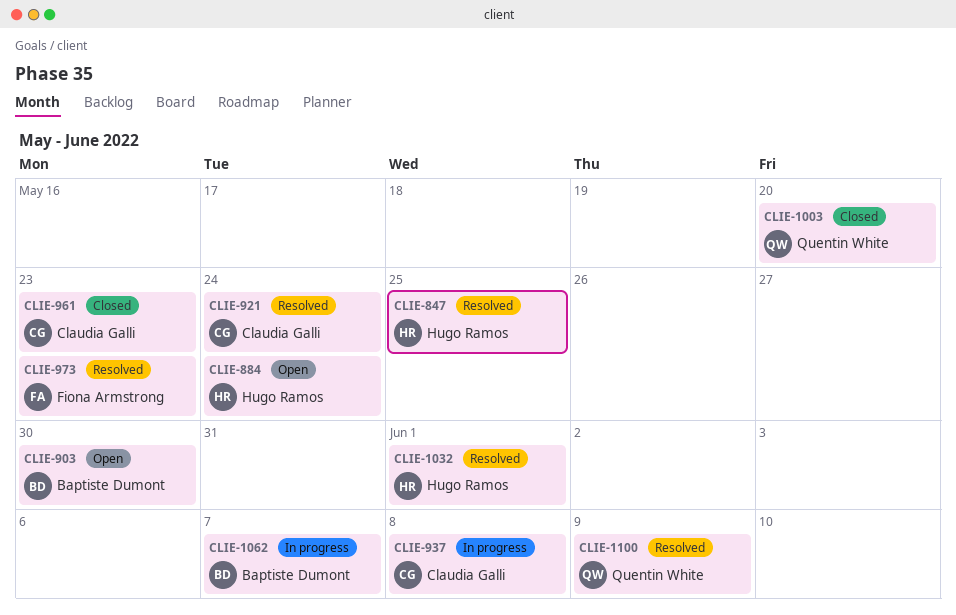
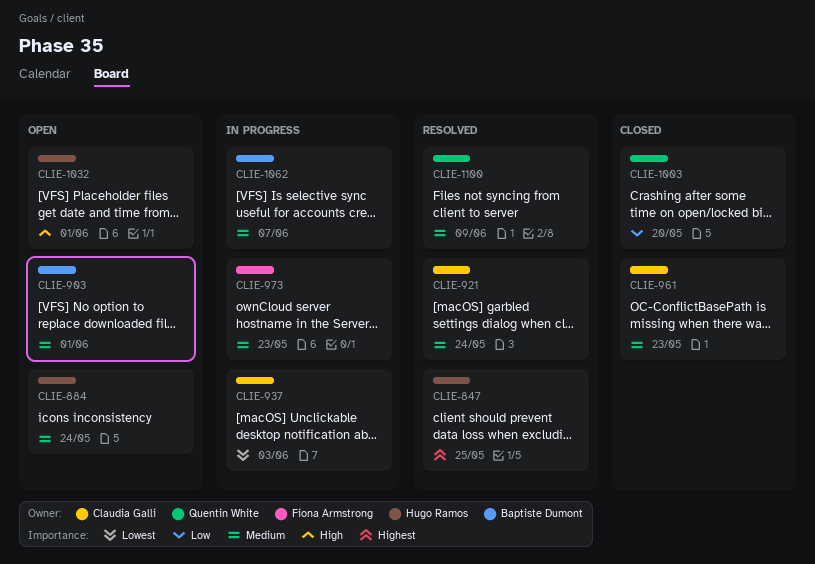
CLIE-903, due: May 30 -> Jun 1
CLIE-937, due: Jun 8 -> Jun 3
CLIE-973, status: Resolved -> In progress
CLIE-1032, status: Resolved -> Open

